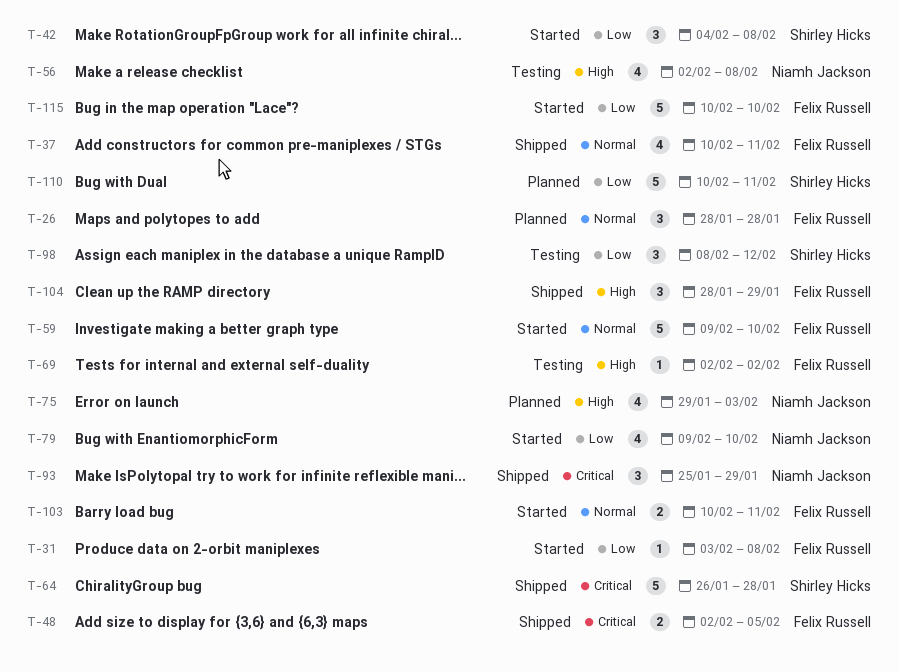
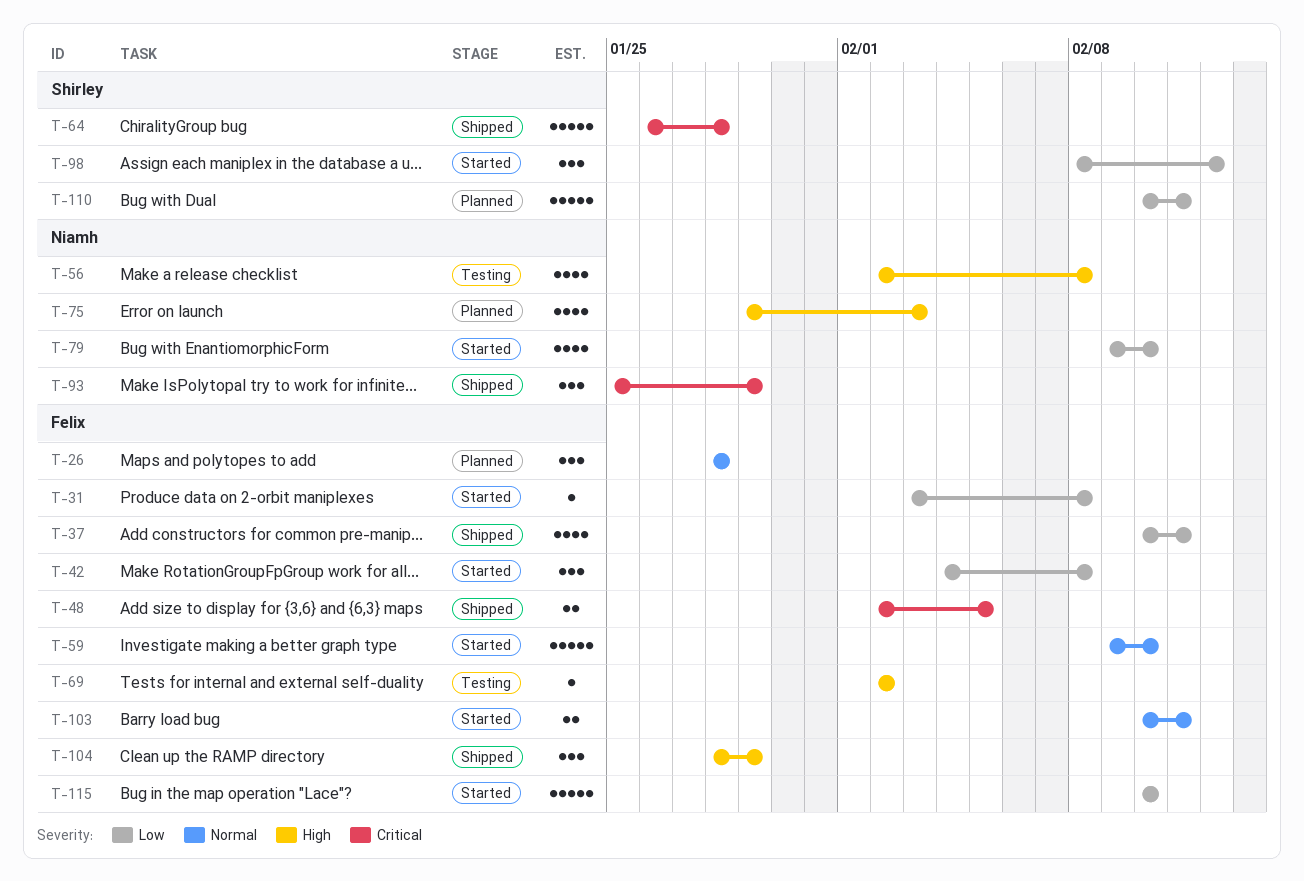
T-37, priority: Normal -> Low
T-42, owner: Shirley Hicks -> Felix Russell
T-98, status: Testing -> Started

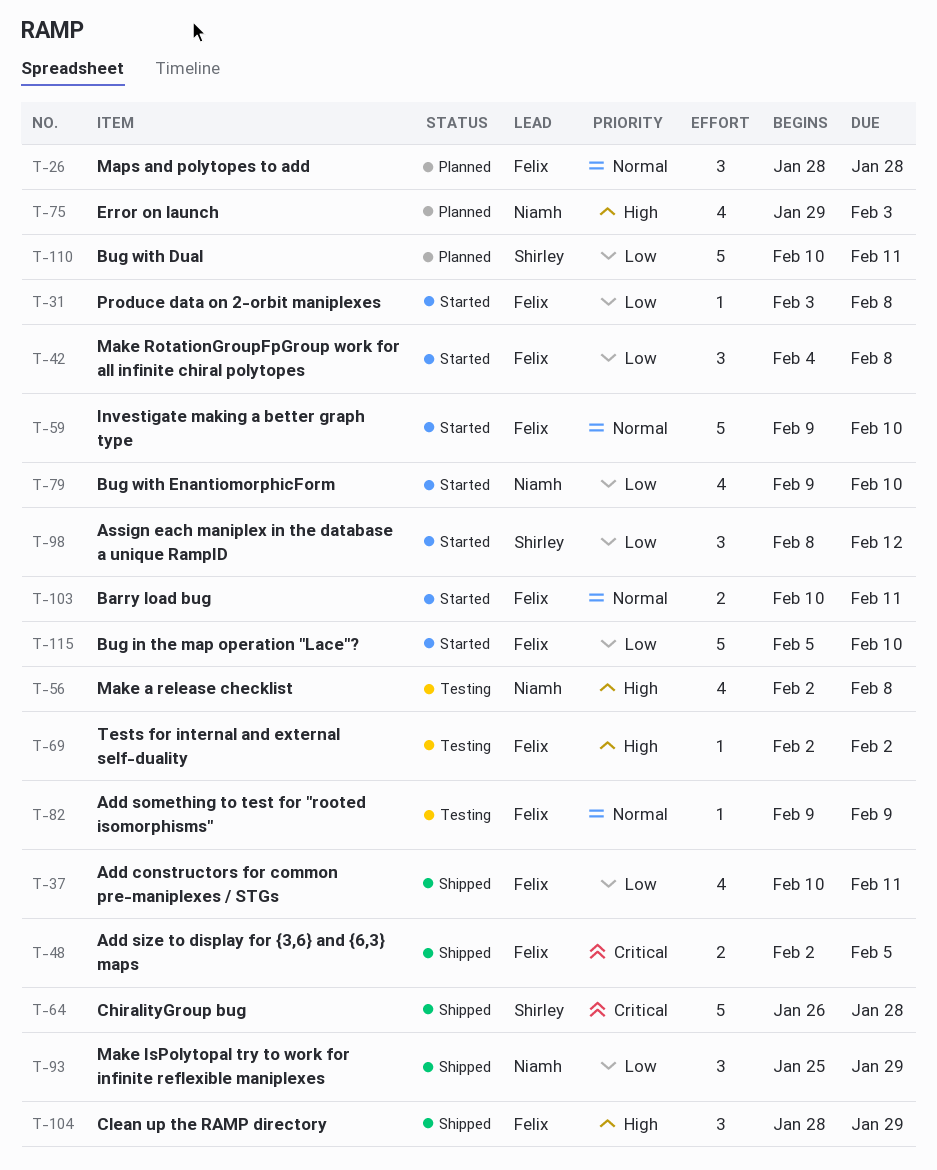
T-82: none -> present
T-93, priority: Critical -> Low
T-115, start: Feb 10 -> Feb 5

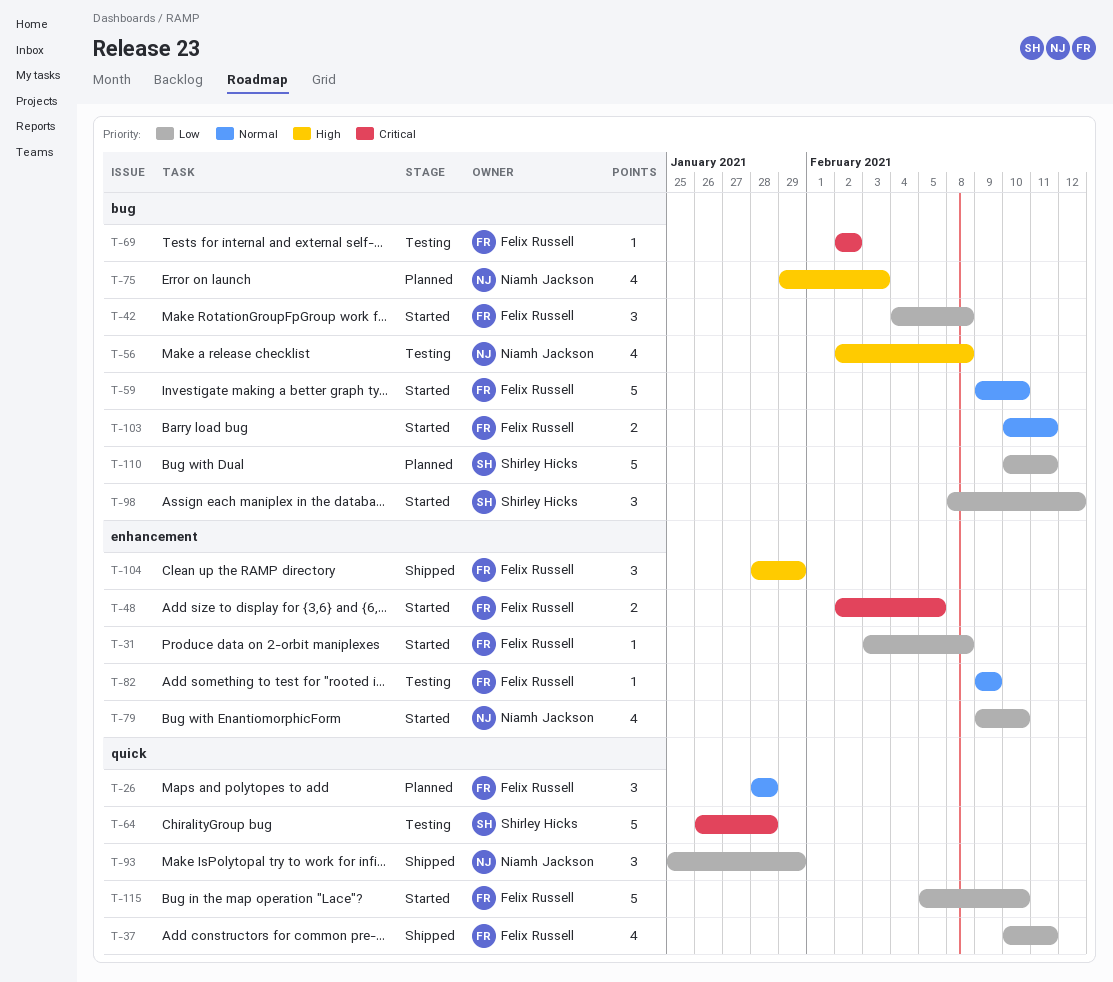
T-48, status: Shipped -> Started
T-64, status: Shipped -> Testing
T-69, priority: High -> Critical

